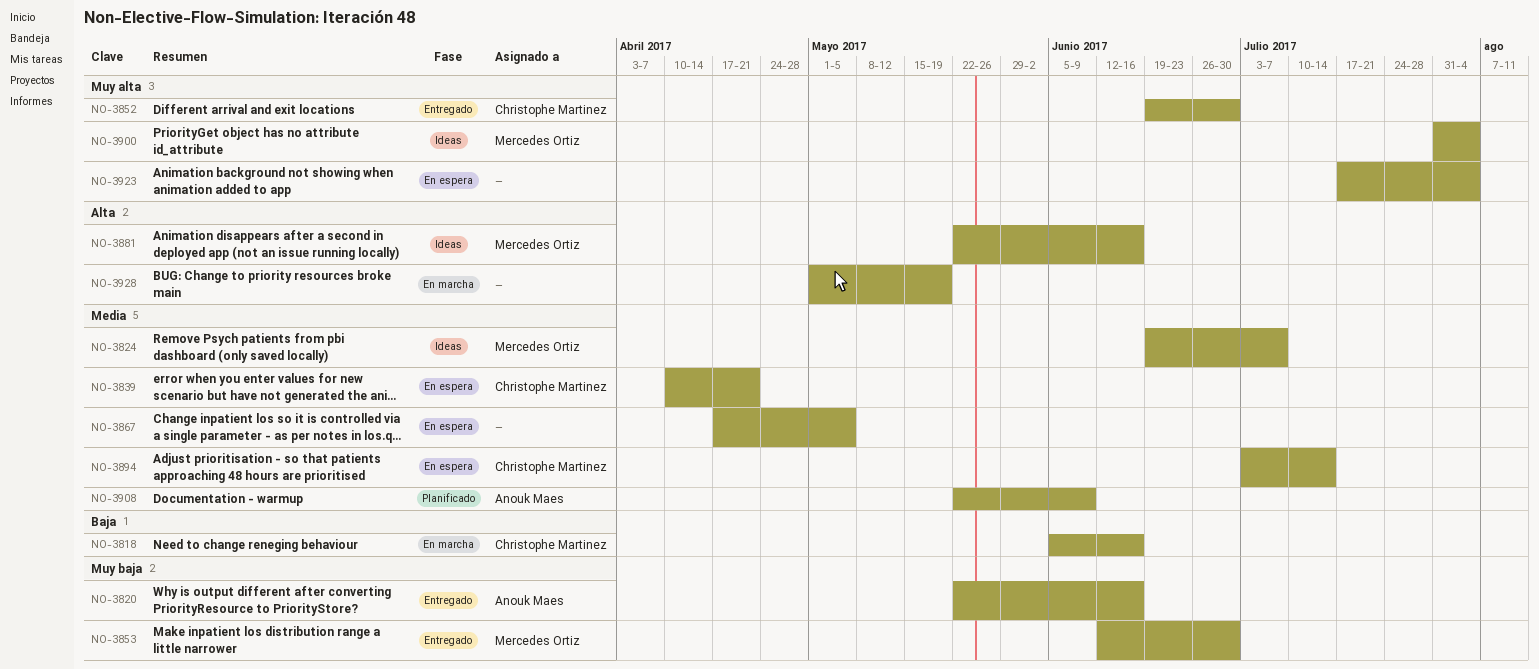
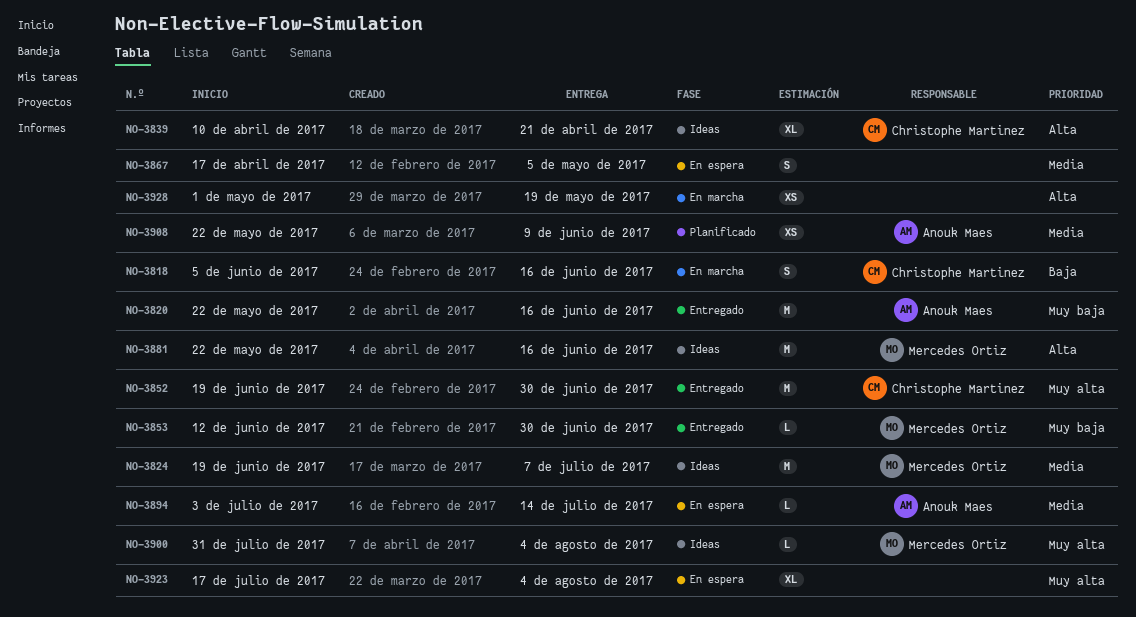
NO-3839, status: En espera -> Ideas
NO-3839, priority: Media -> Alta
NO-3894, owner: Christophe Martinez -> Anouk Maes

